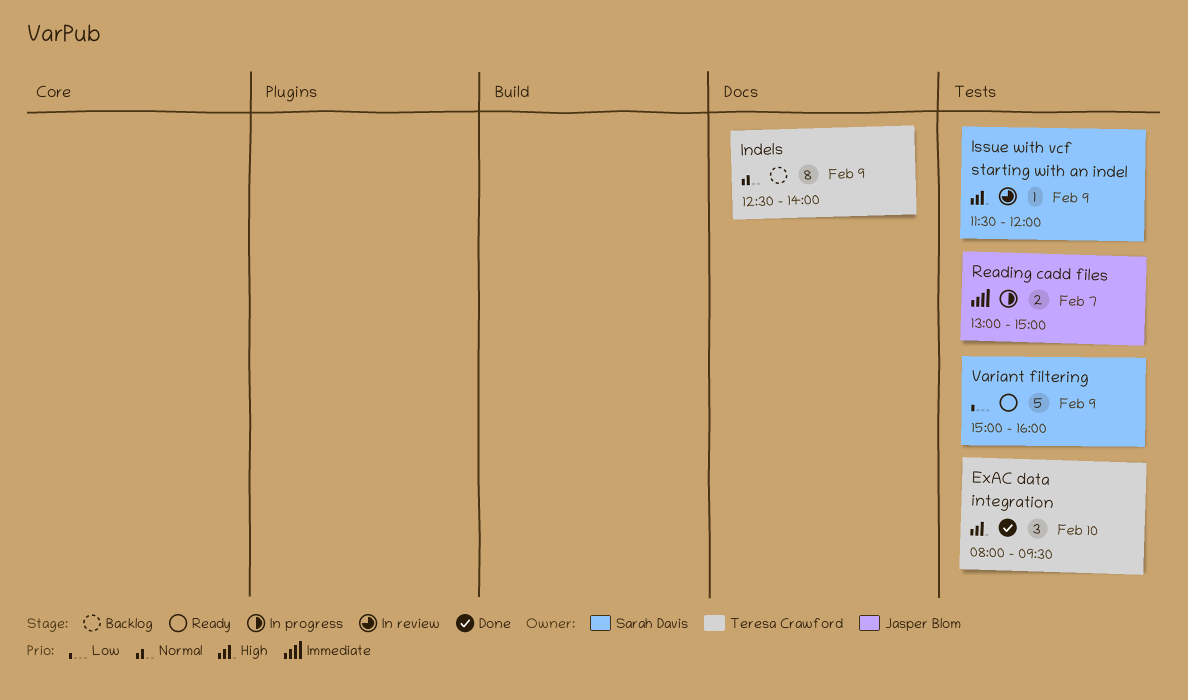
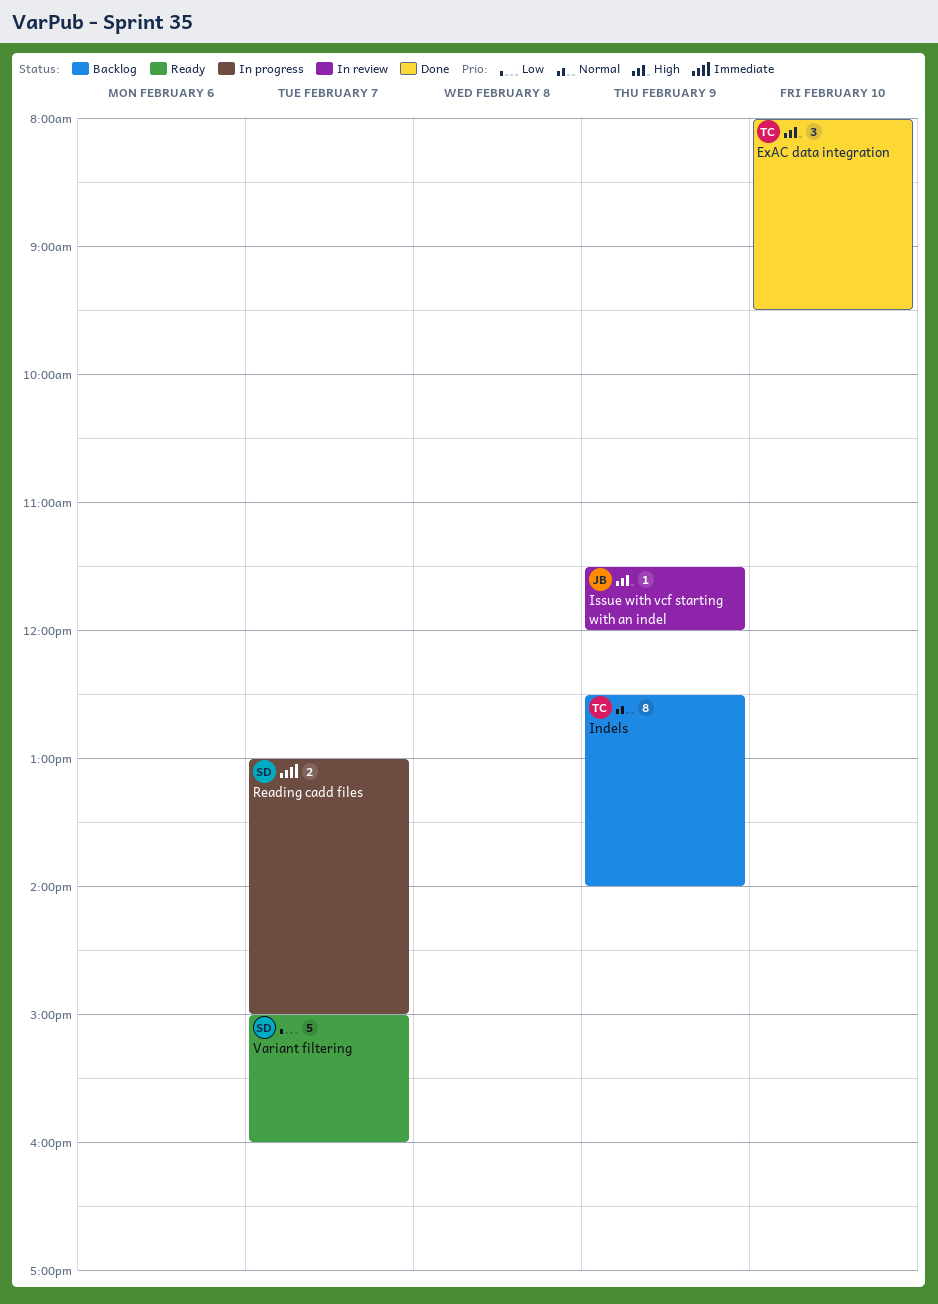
Issue with vcf starting with an indel, owner: Sarah Davis -> Jasper Blom
Reading cadd files, owner: Jasper Blom -> Sarah Davis
Variant filtering, day: Feb 9 -> Feb 7

